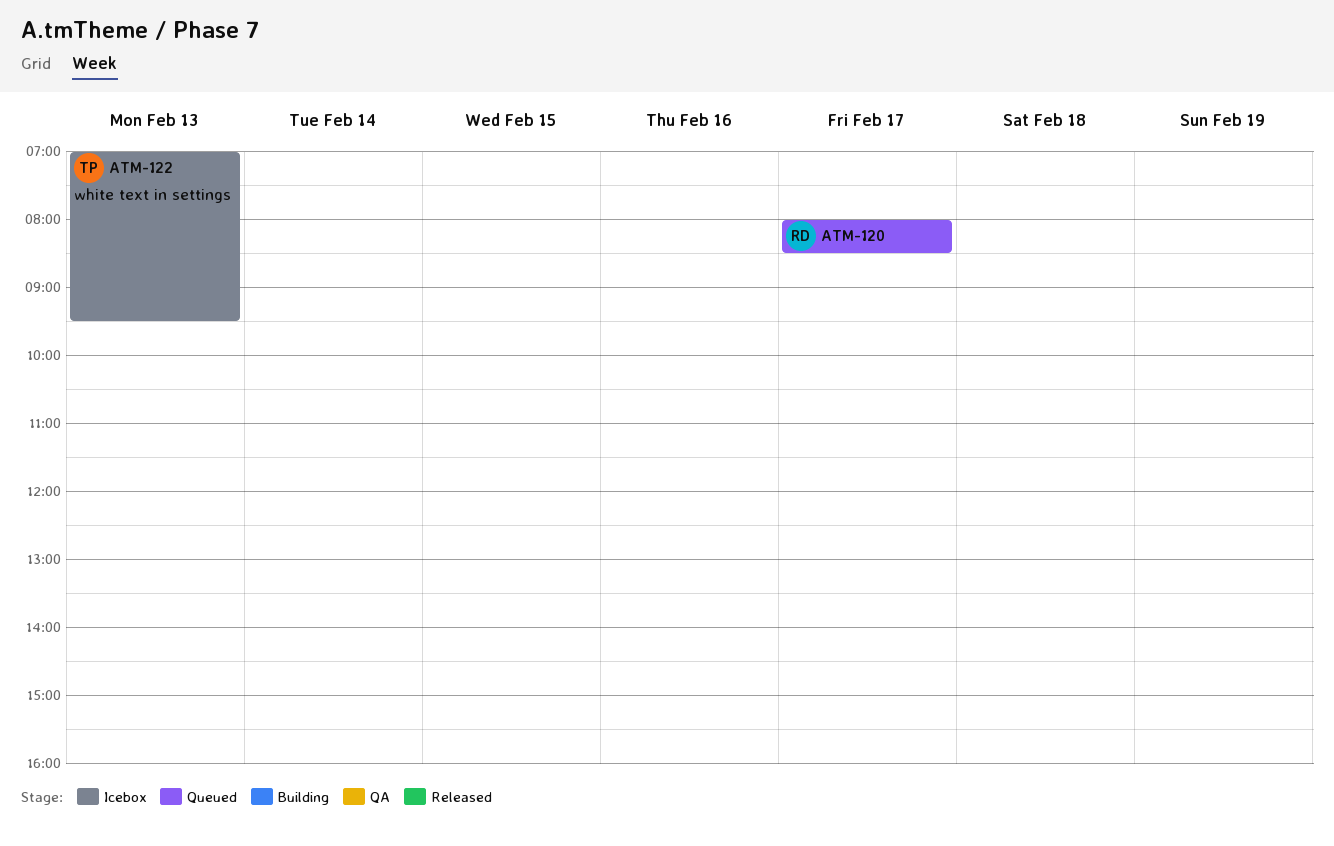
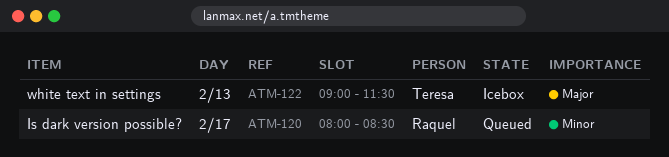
ATM-122, begins: 07:00 -> 09:00
ATM-122, ends: 09:30 -> 11:30

